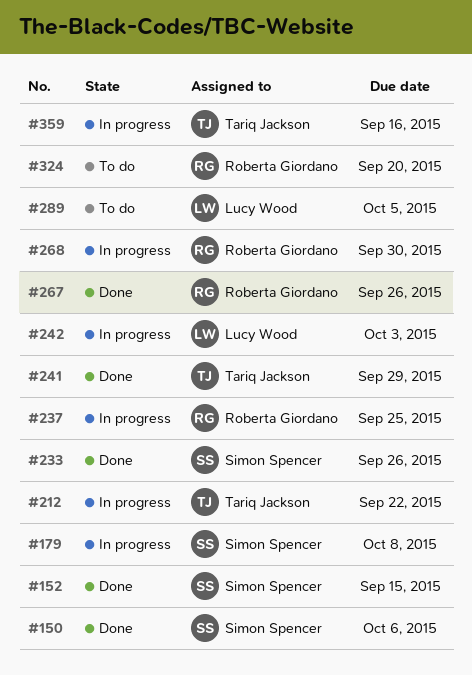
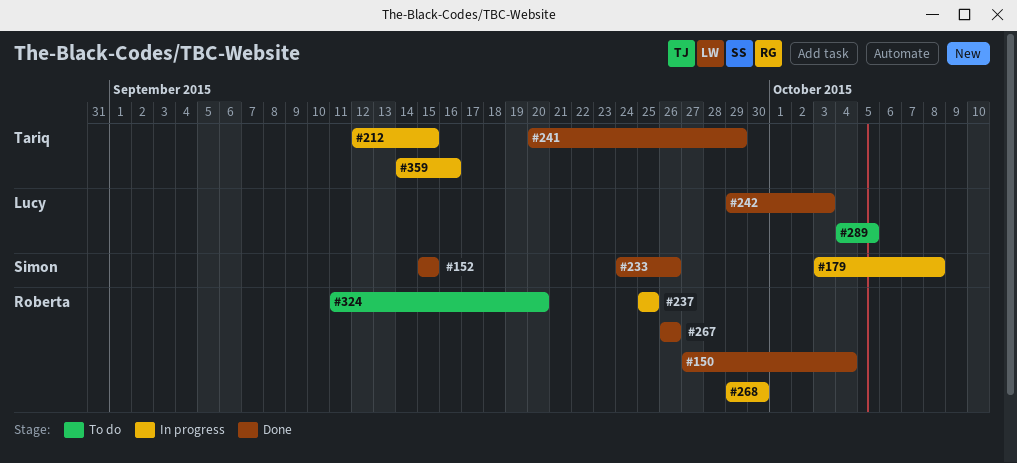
#150, owner: Simon Spencer -> Roberta Giordano
#150, due: Oct 6 -> Oct 4
#212, due: Sep 22 -> Sep 15
#242, status: In progress -> Done

